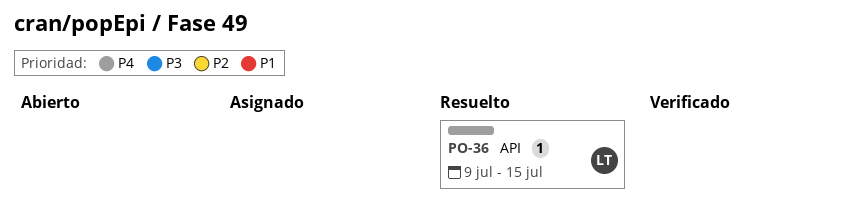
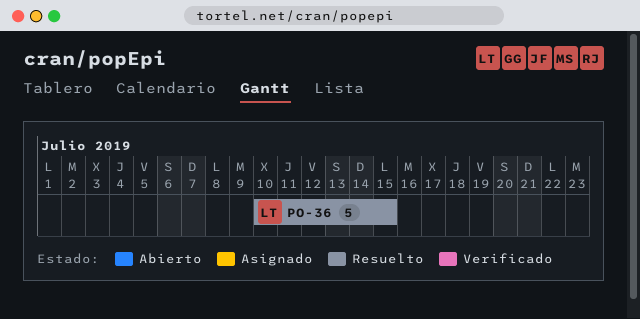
PO-36, estimate: 1 -> 5
PO-36, start: Jul 9 -> Jul 10

